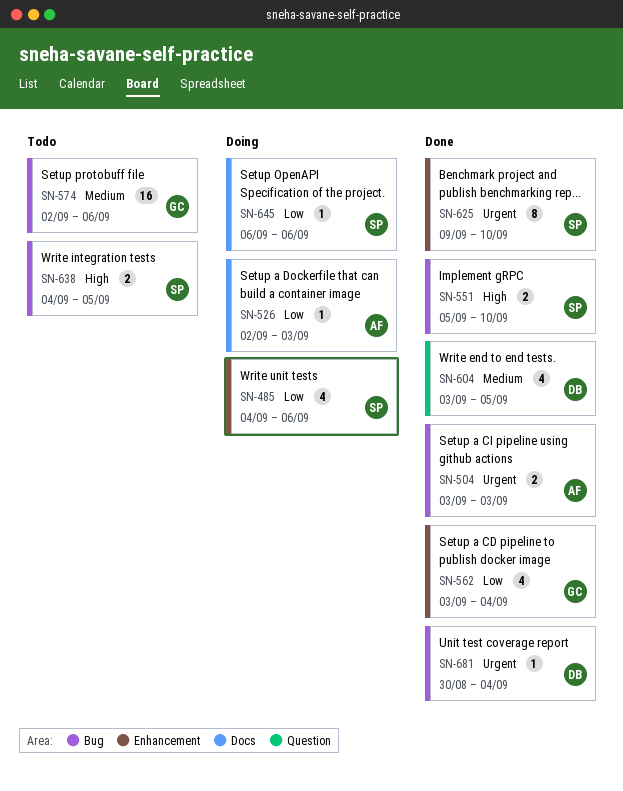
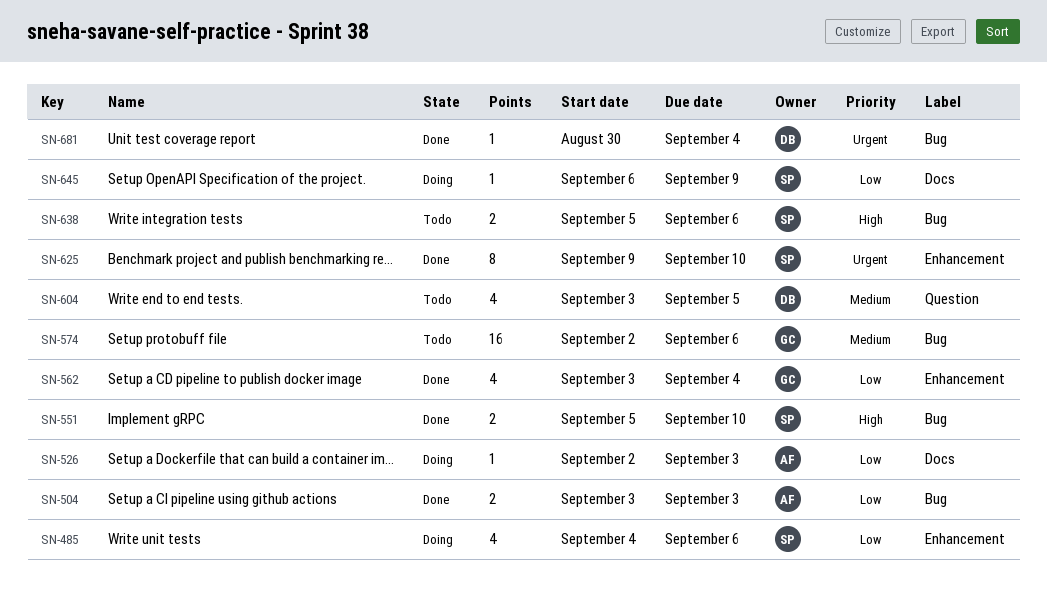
SN-504, priority: Urgent -> Low
SN-604, status: Done -> Todo
SN-638, start: Sep 4 -> Sep 5
SN-638, due: Sep 5 -> Sep 6
SN-645, due: Sep 6 -> Sep 9

